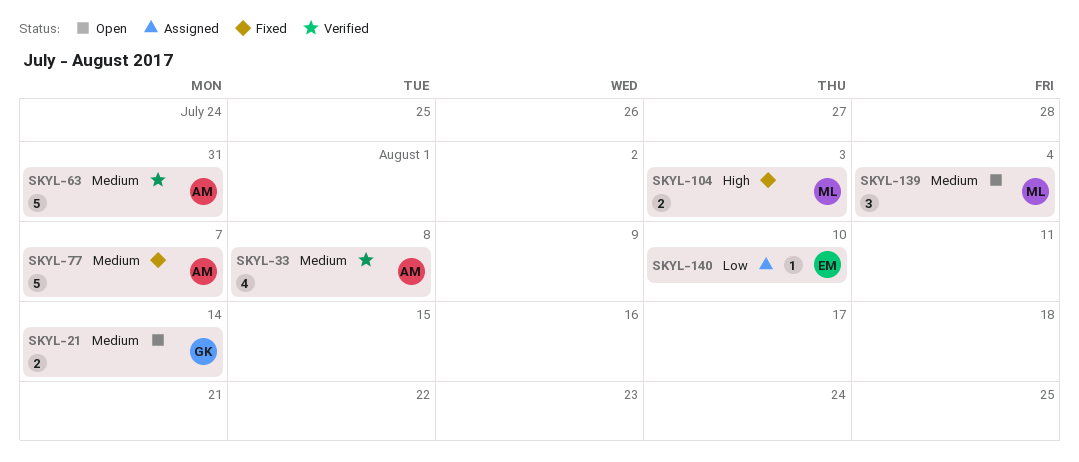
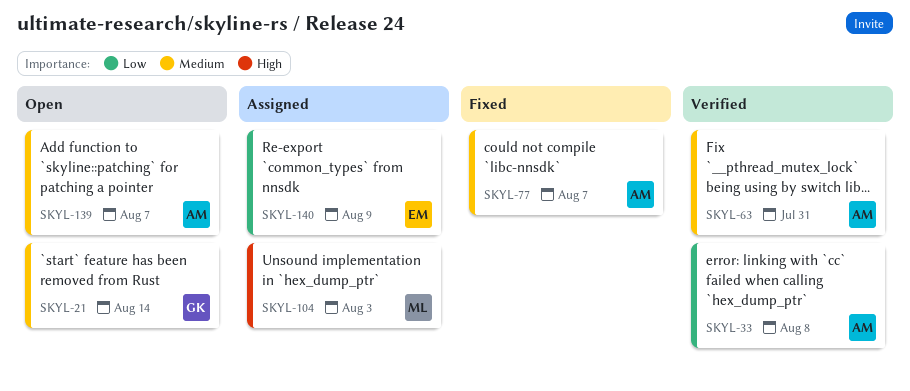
SKYL-33, priority: Medium -> Low
SKYL-104, status: Fixed -> Assigned
SKYL-139, owner: ML -> AM
SKYL-139, due: Aug 4 -> Aug 7
SKYL-140, due: Aug 10 -> Aug 9

